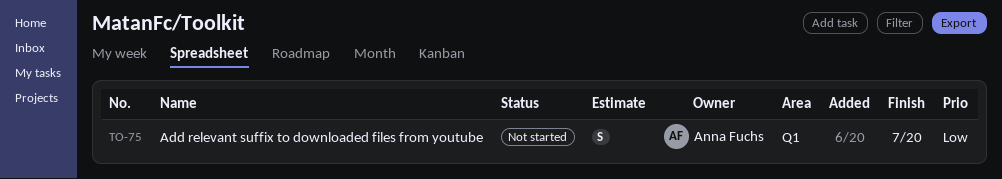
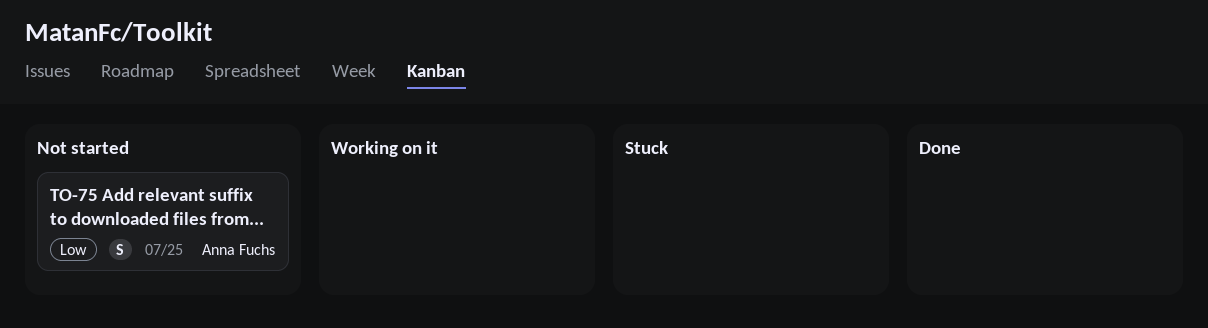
TO-75, due: Jul 20 -> Jul 25

